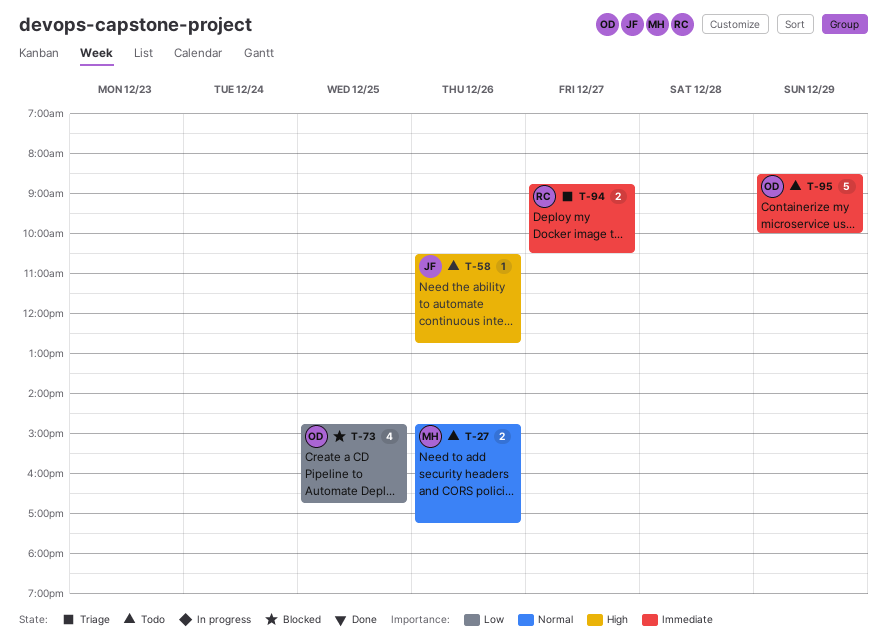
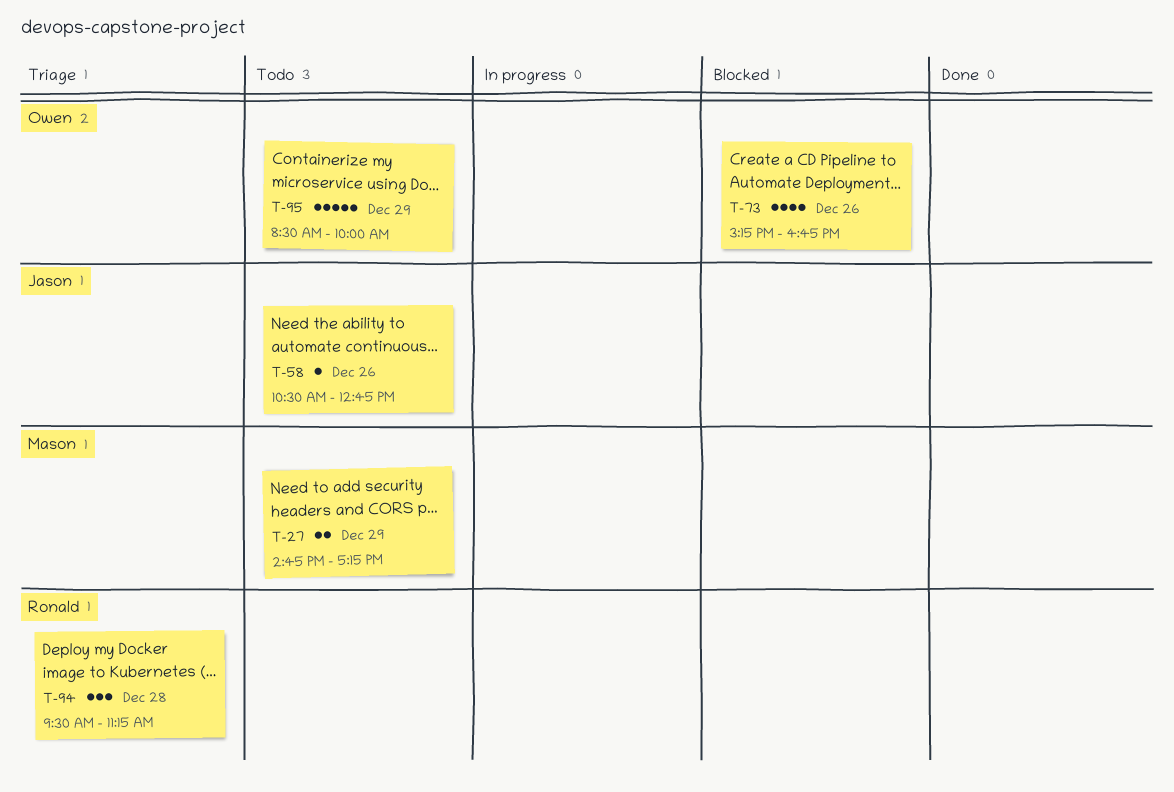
T-27, day: Dec 26 -> Dec 29
T-73, day: Dec 25 -> Dec 26
T-73, begins: 14:45 -> 15:15
T-94, estimate: 2 -> 3
T-94, day: Dec 27 -> Dec 28
T-94, begins: 08:45 -> 09:30
T-94, ends: 10:30 -> 11:15

